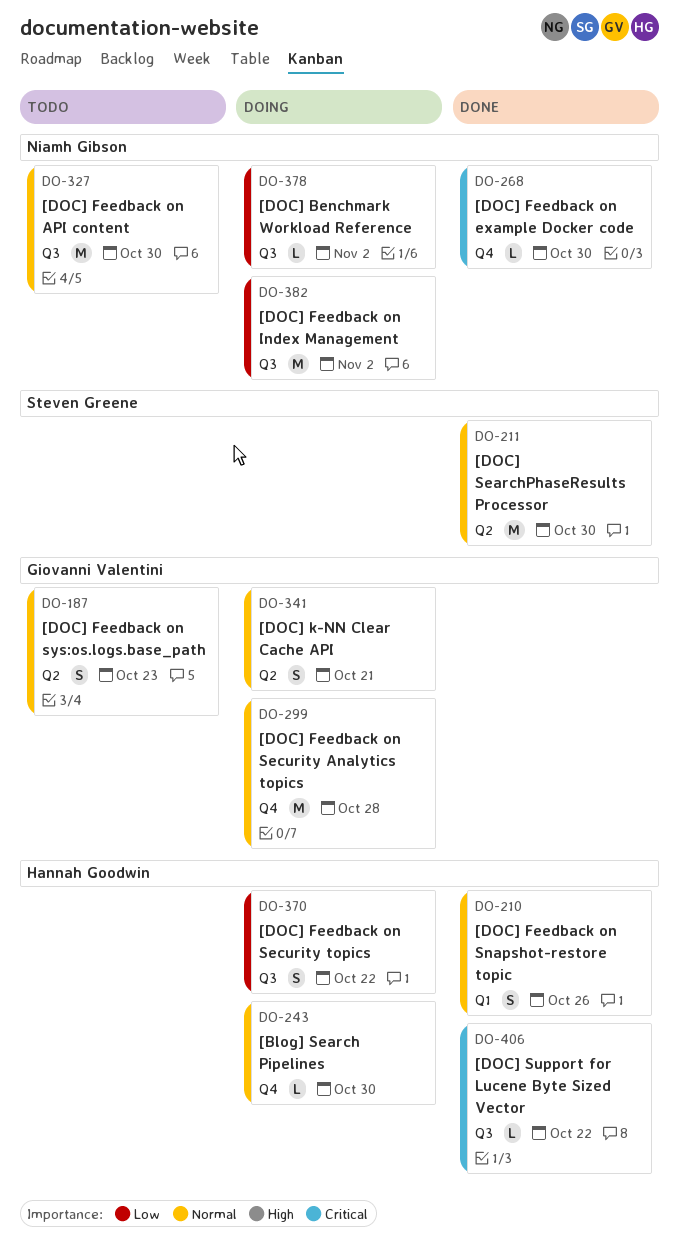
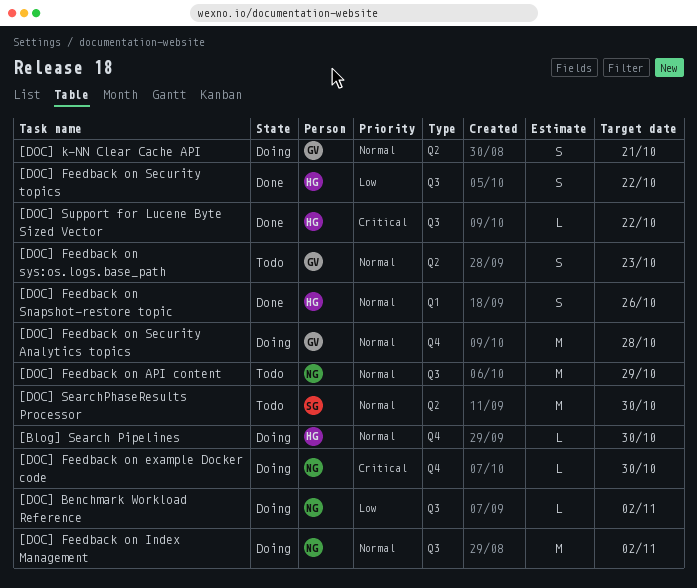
[DOC] Feedback on API content, due: Oct 30 -> Oct 29
[DOC] Feedback on example Docker code, status: Done -> Doing
[DOC] Feedback on Index Management, priority: Low -> Normal
[DOC] Feedback on Security topics, status: Doing -> Done
[DOC] SearchPhaseResults Processor, status: Done -> Todo

